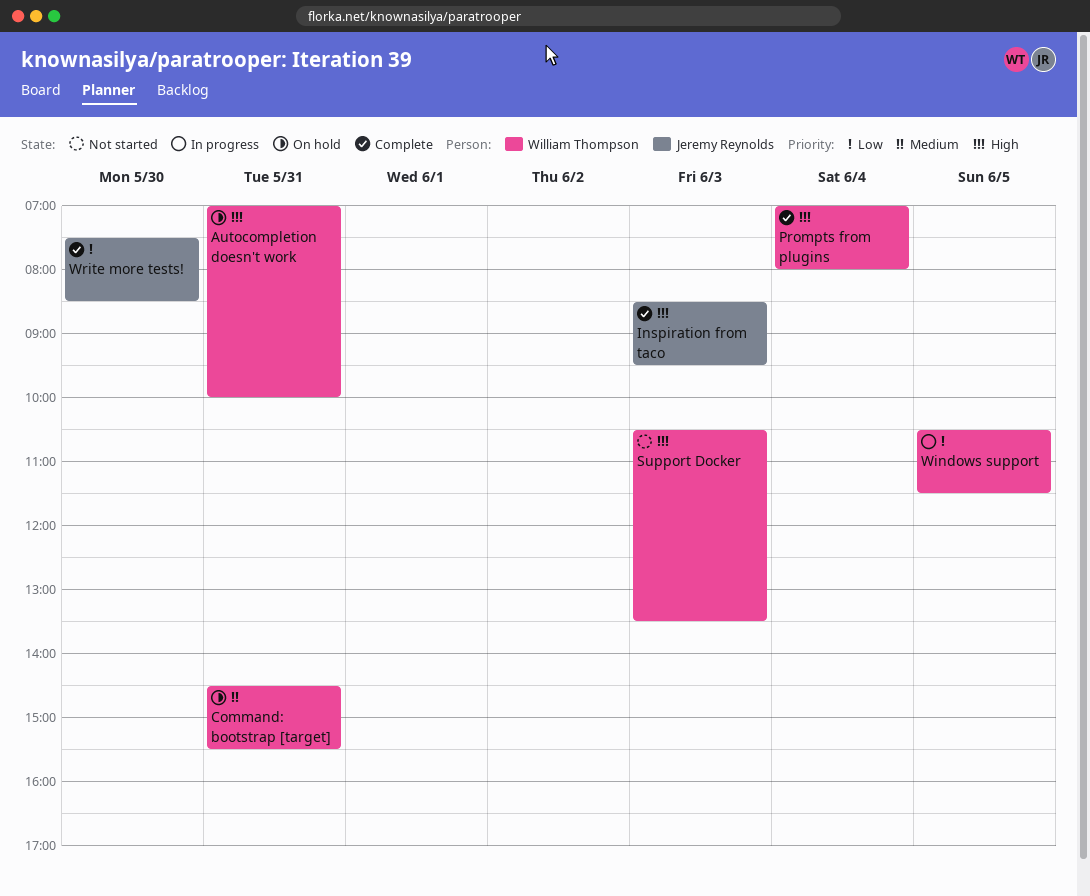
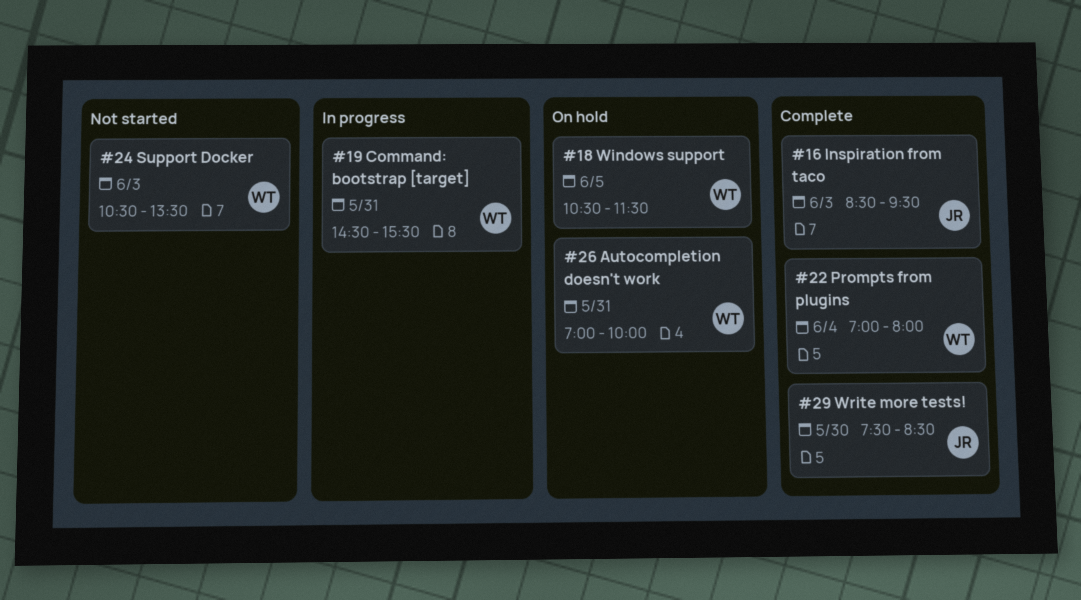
Command: bootstrap [target], status: On hold -> In progress
Windows support, status: In progress -> On hold

